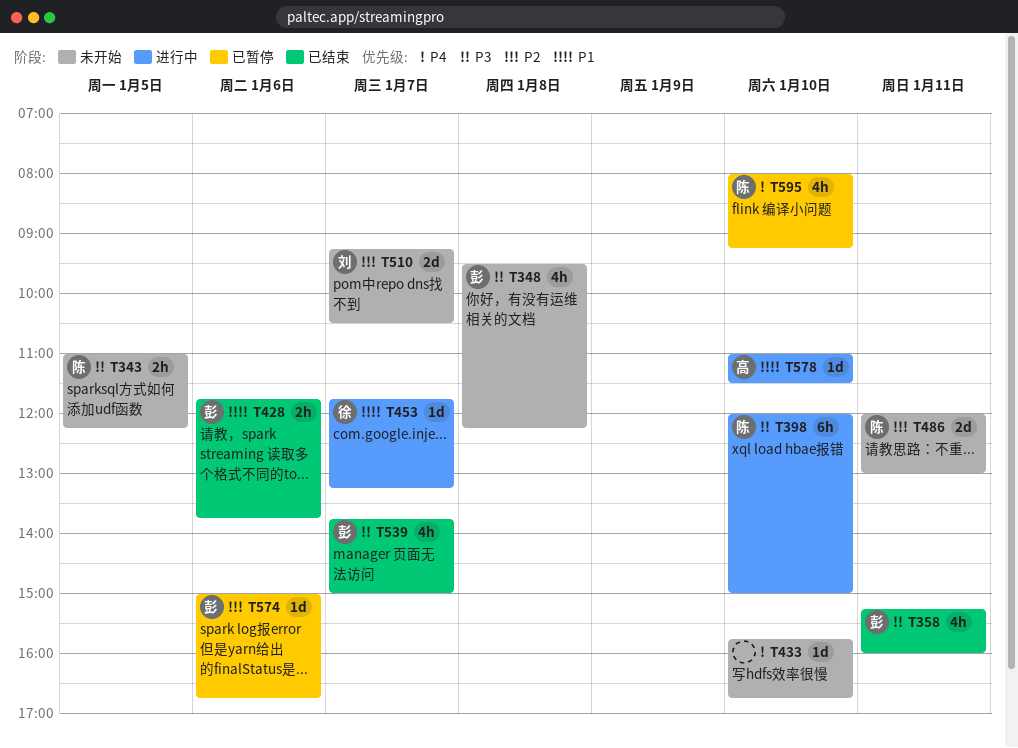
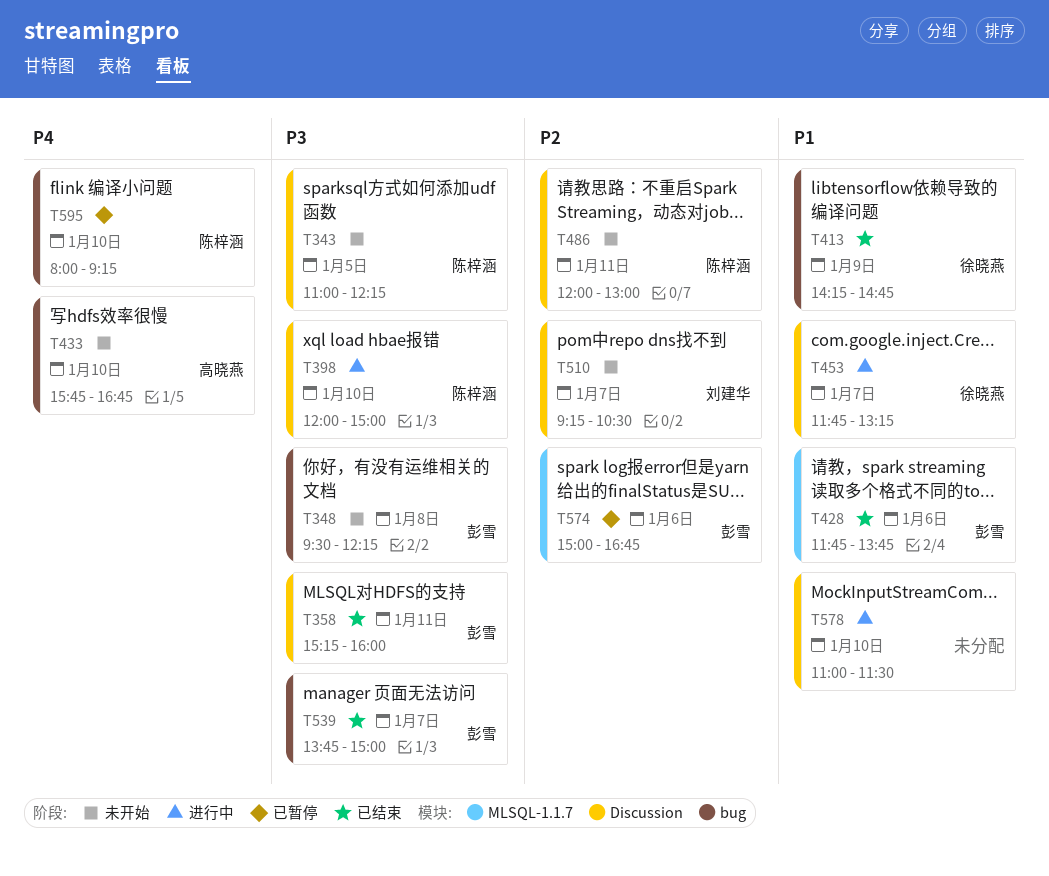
T413: none -> present
T433, owner: none -> 高晓燕
T578, owner: 高晓燕 -> none

